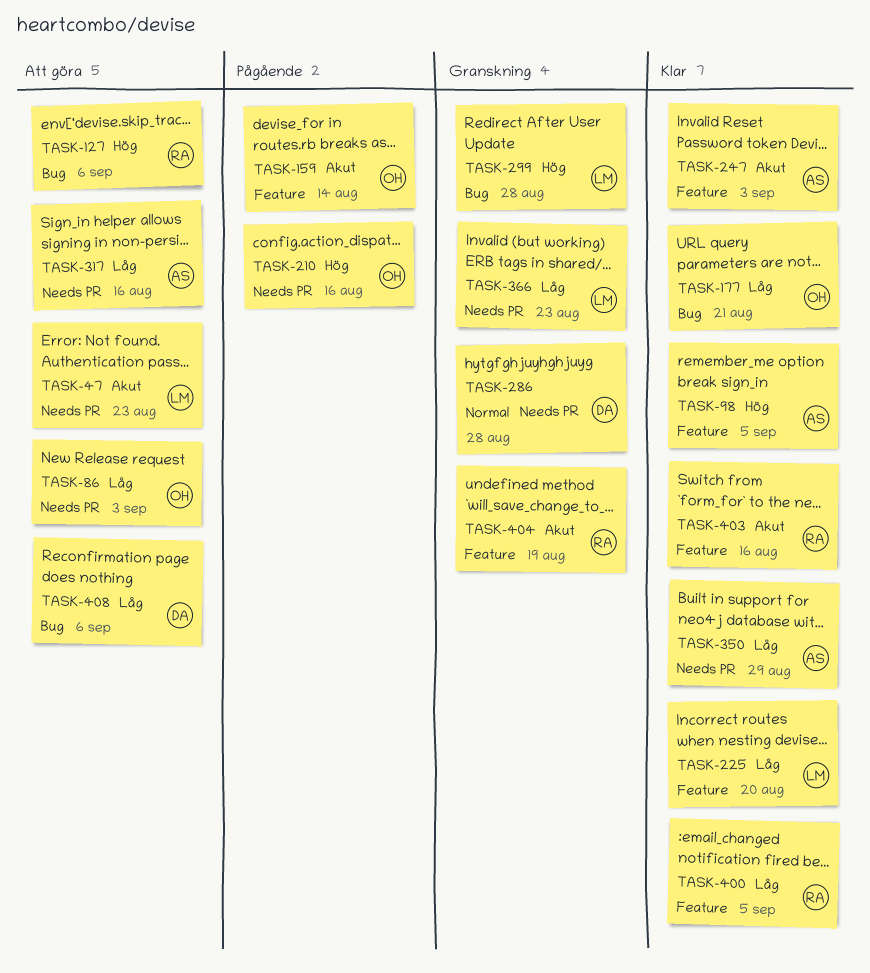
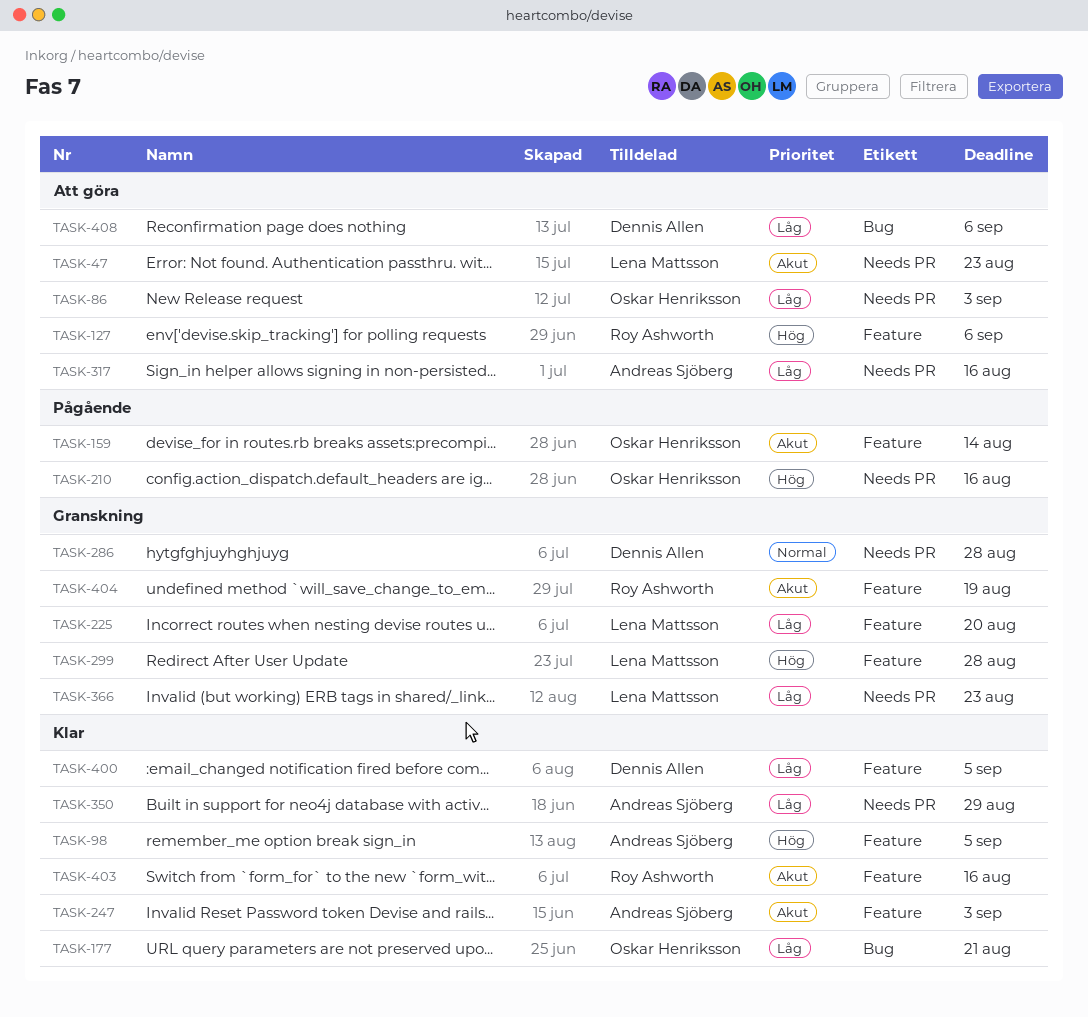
TASK-127, label: Bug -> Feature
TASK-225, status: Klar -> Granskning
TASK-299, label: Bug -> Feature
TASK-400, owner: Roy Ashworth -> Dennis Allen

